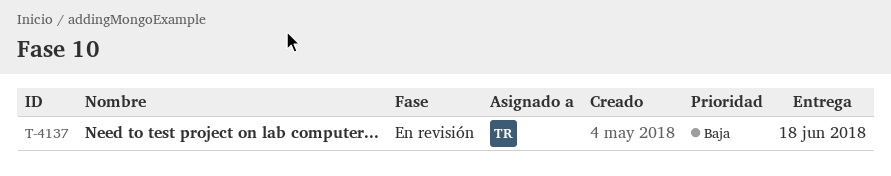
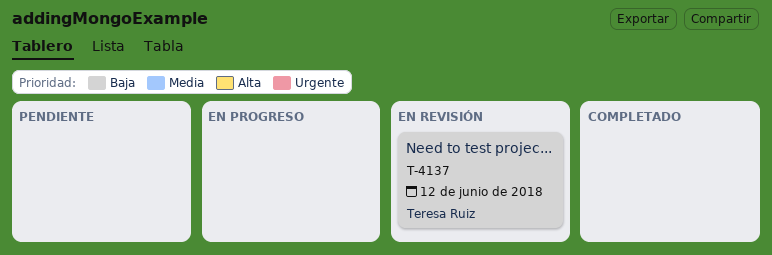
T-4137, due: Jun 18 -> Jun 12

